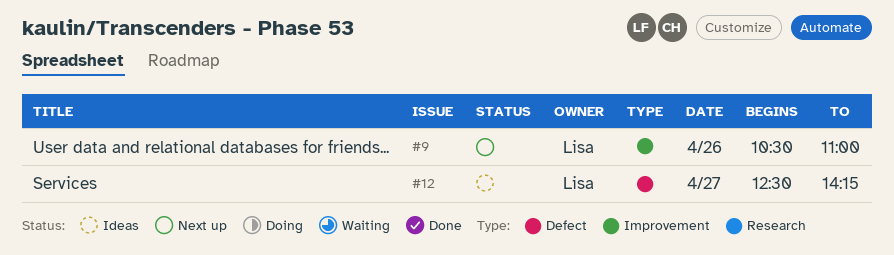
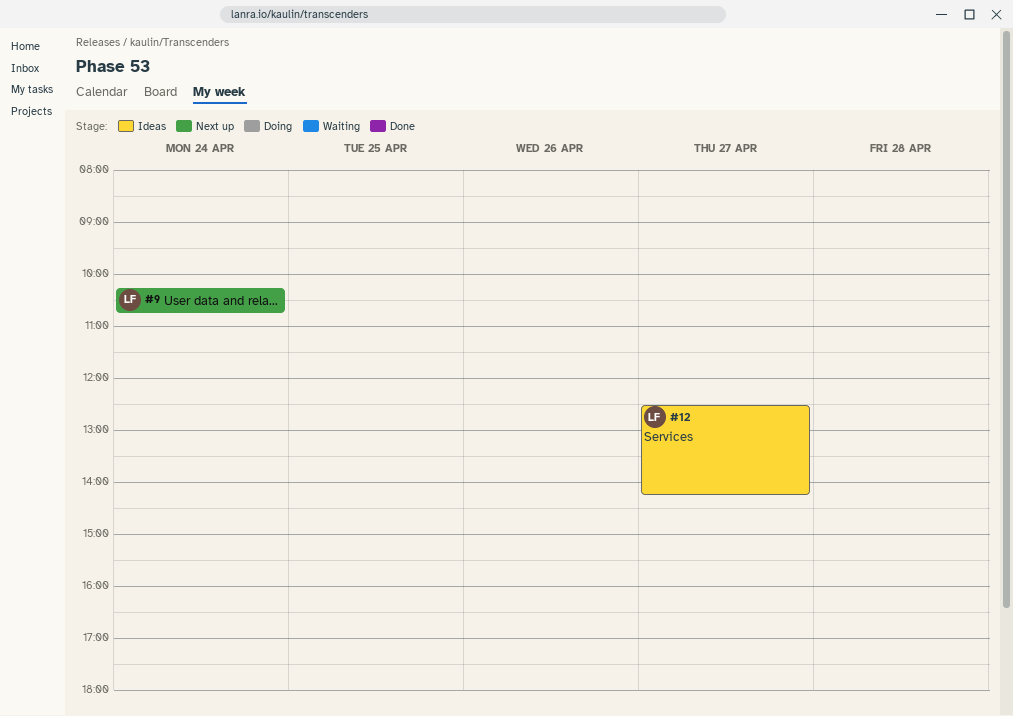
#9, day: Apr 26 -> Apr 24
#9, begins: 10:30 -> 10:15
#9, ends: 11:00 -> 10:45

